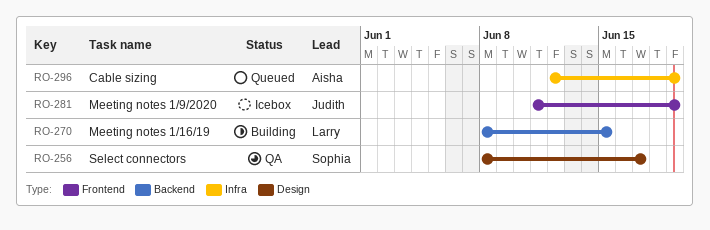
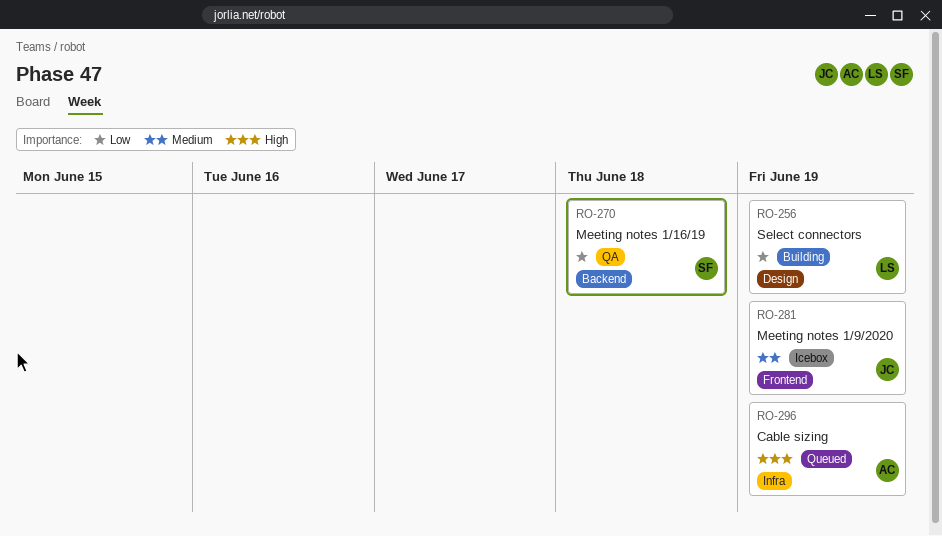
RO-256, status: QA -> Building
RO-256, owner: Sophia -> Larry
RO-256, due: Jun 17 -> Jun 19
RO-270, status: Building -> QA
RO-270, owner: Larry -> Sophia
RO-270, due: Jun 15 -> Jun 18

